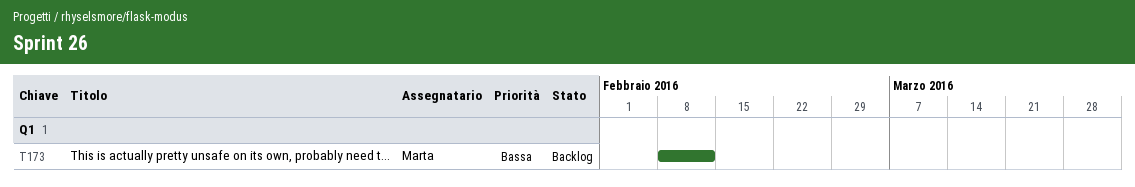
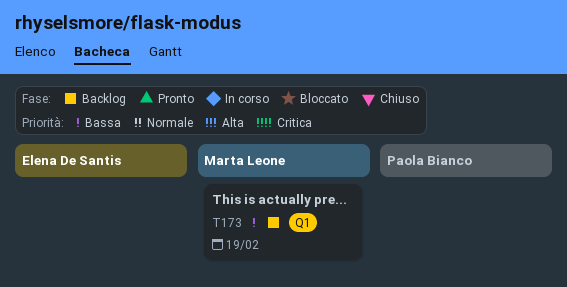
T173, due: Feb 12 -> Feb 19

